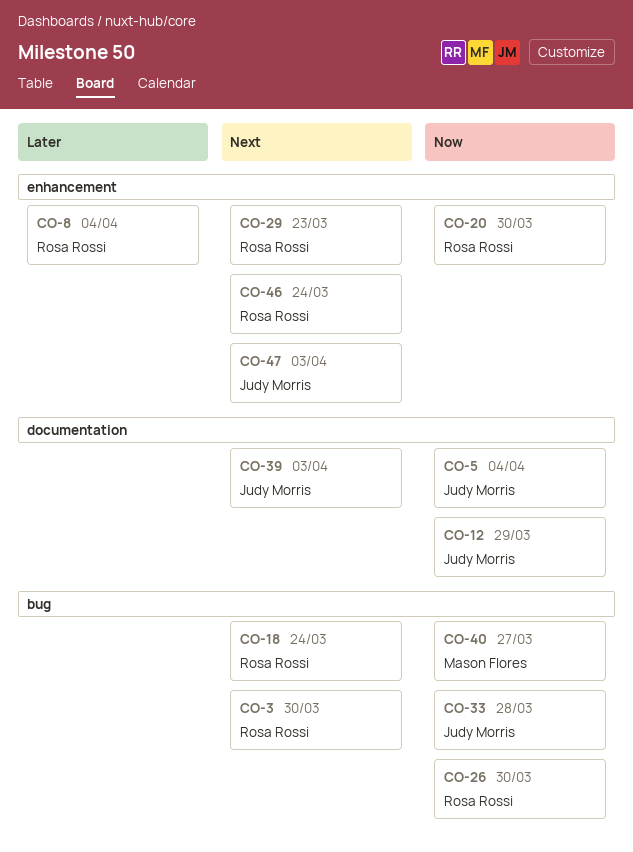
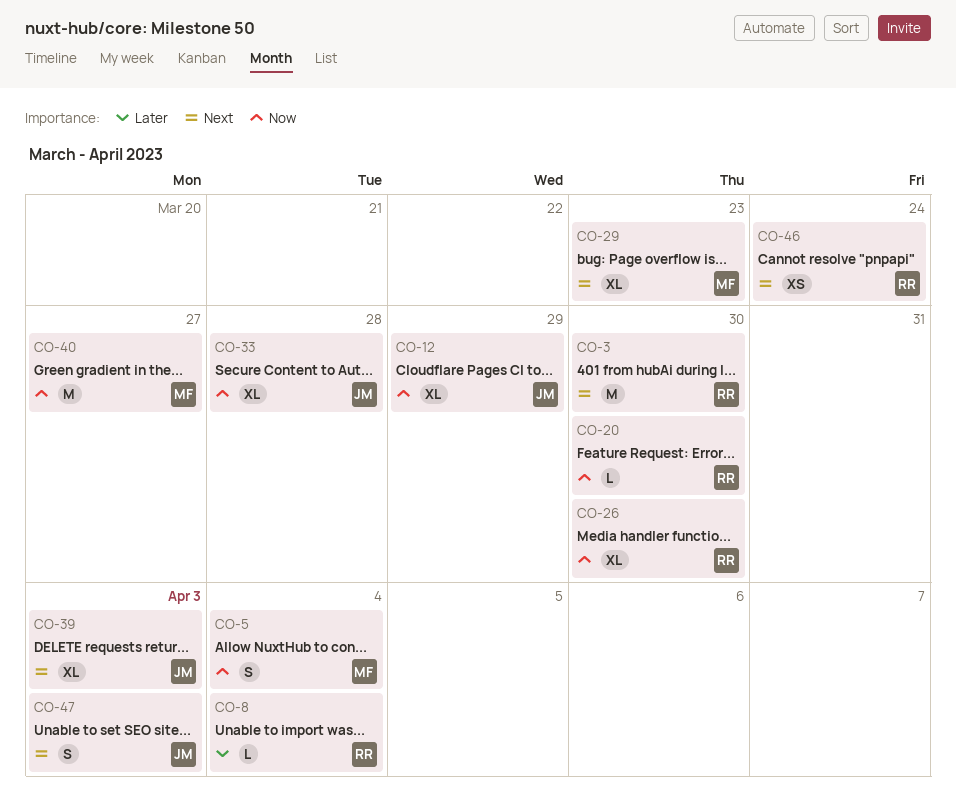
CO-5, owner: Judy Morris -> Mason Flores
CO-18: present -> none
CO-29, owner: Rosa Rossi -> Mason Flores

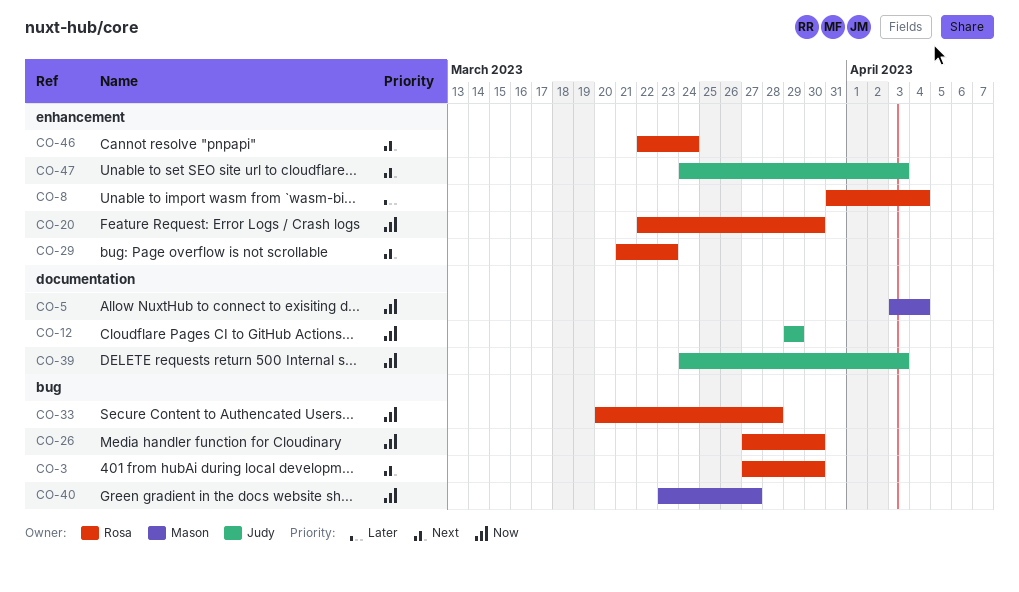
CO-29, owner: Mason -> Rosa
CO-33, owner: Judy -> Rosa
CO-39, priority: Next -> Now

